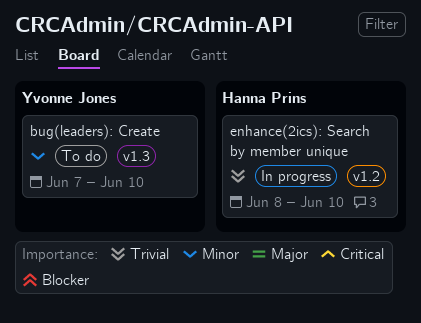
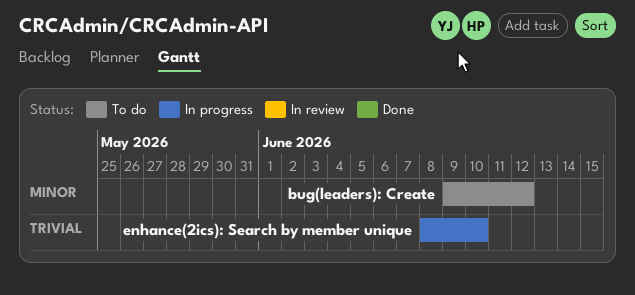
bug(leaders): Create, start: Jun 7 -> Jun 9
bug(leaders): Create, due: Jun 10 -> Jun 12

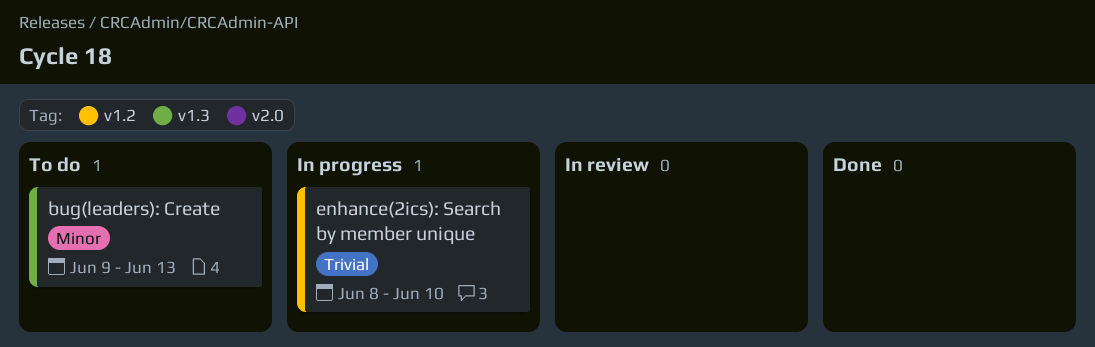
bug(leaders): Create, due: Jun 12 -> Jun 13

